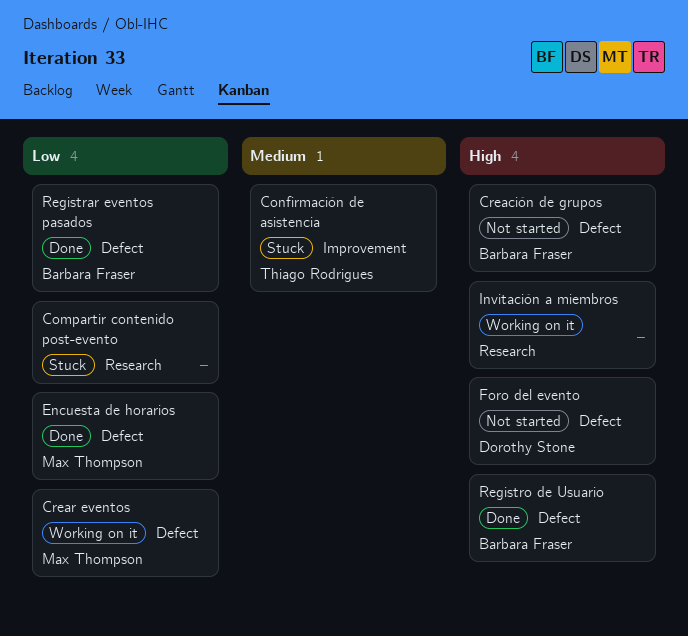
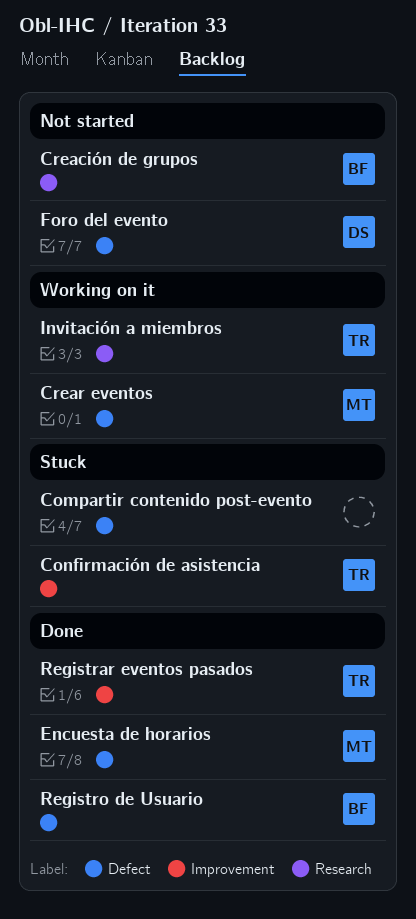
Compartir contenido post-evento, label: Research -> Defect
Creación de grupos, label: Defect -> Research
Invitación a miembros, owner: none -> Thiago Rodrigues
Registrar eventos pasados, owner: Barbara Fraser -> Thiago Rodrigues
Registrar eventos pasados, label: Defect -> Improvement

